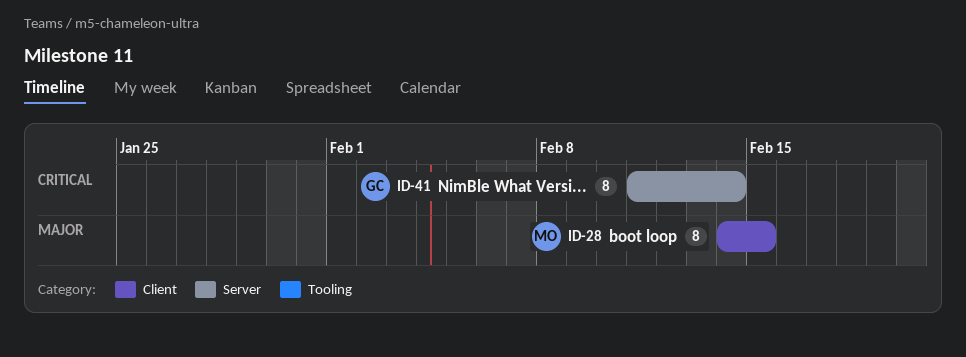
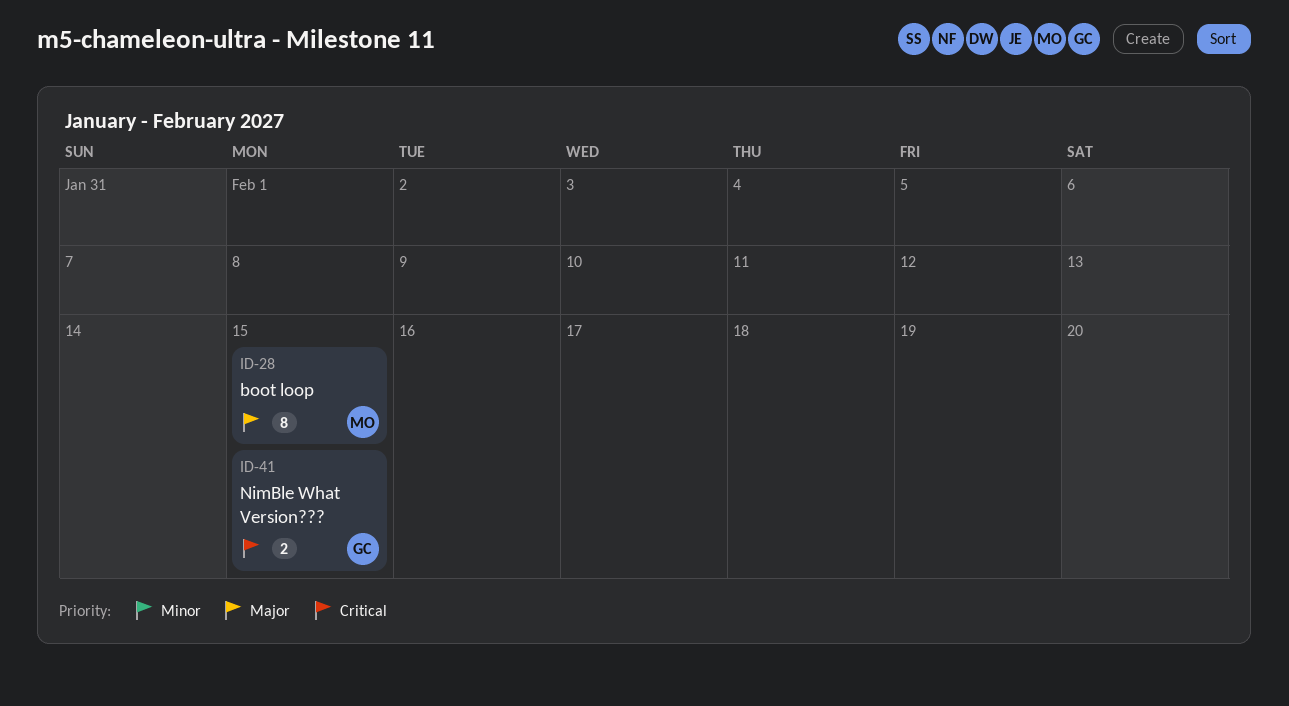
ID-41, estimate: 8 -> 2
ID-41, due: Feb 14 -> Feb 15

